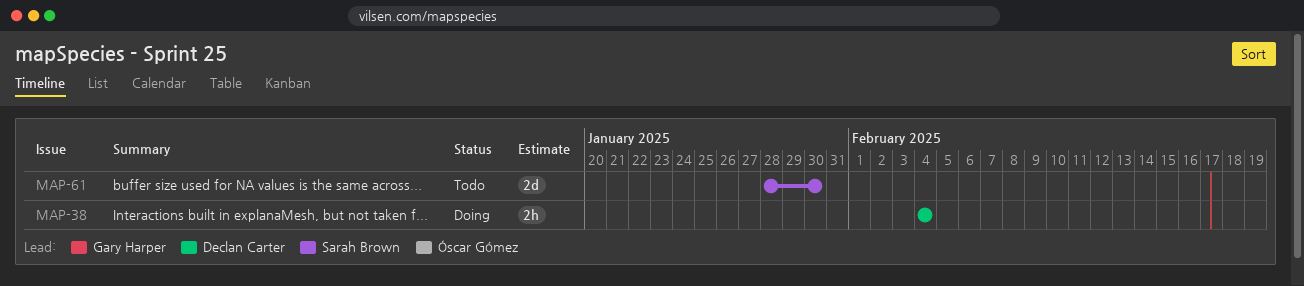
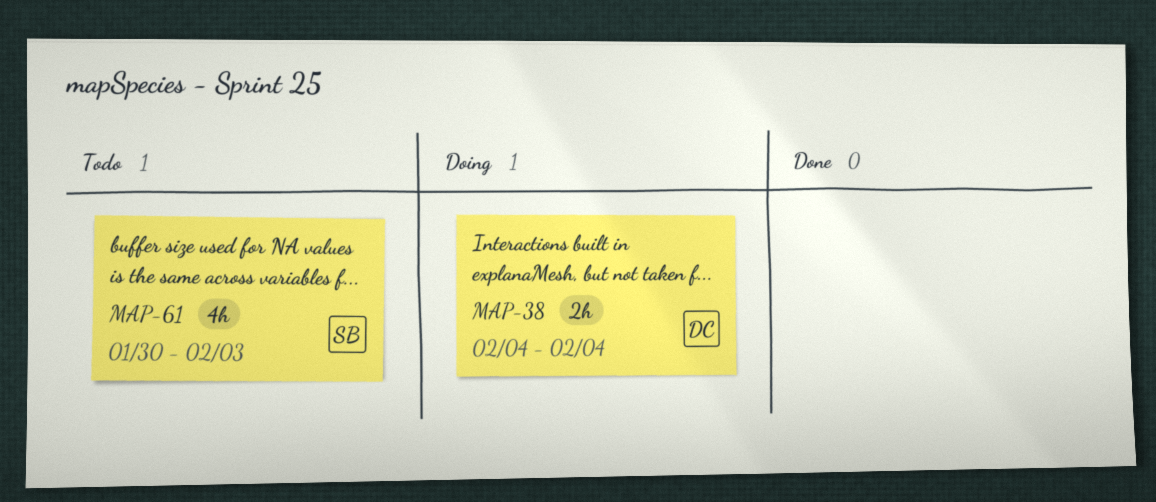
MAP-61, estimate: 2d -> 4h
MAP-61, start: Jan 28 -> Jan 30
MAP-61, due: Jan 30 -> Feb 3

